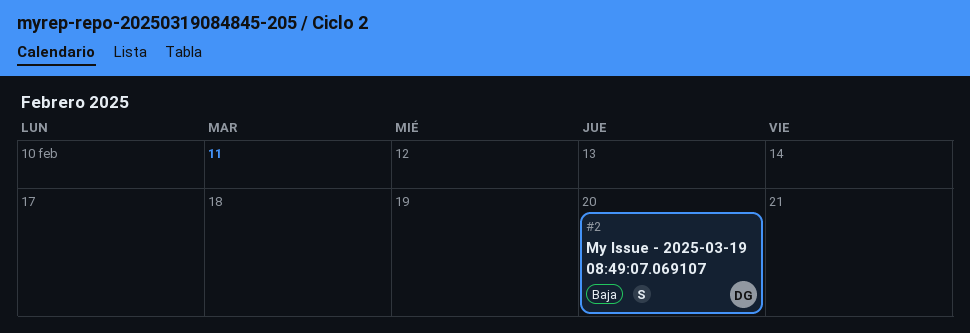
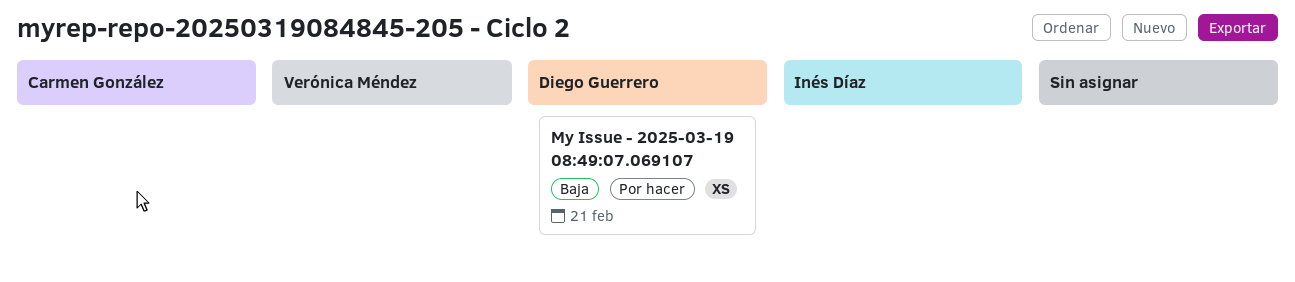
My Issue - 2025-03-19 08:49:07.069107, estimate: S -> XS
My Issue - 2025-03-19 08:49:07.069107, due: Feb 20 -> Feb 21

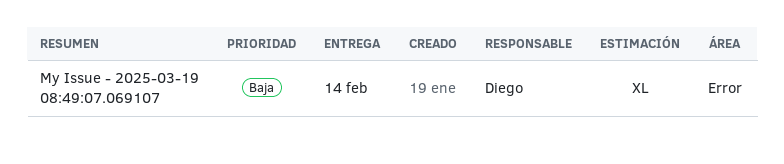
My Issue - 2025-03-19 08:49:07.069107, estimate: XS -> XL
My Issue - 2025-03-19 08:49:07.069107, due: Feb 21 -> Feb 14

